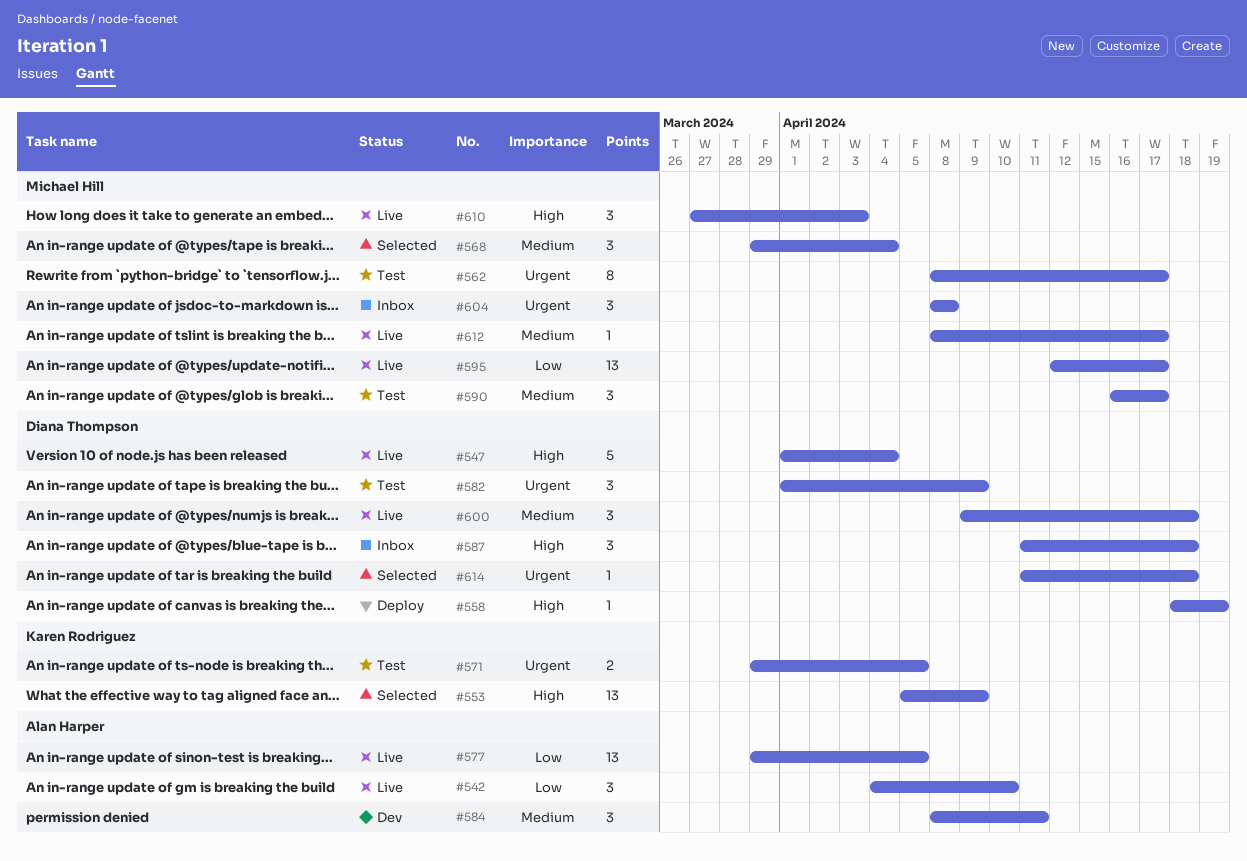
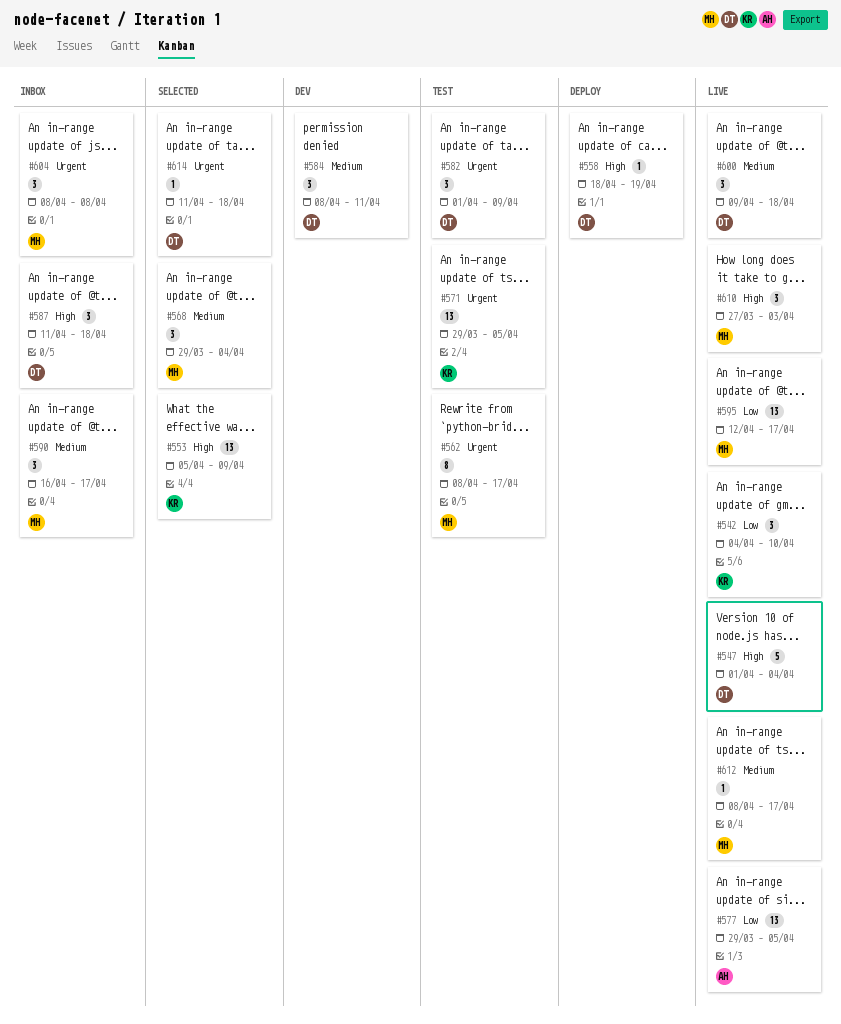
#542, owner: Alan Harper -> Karen Rodriguez
#571, estimate: 2 -> 13
#584, owner: Alan Harper -> Diana Thompson
#590, status: Test -> Inbox

